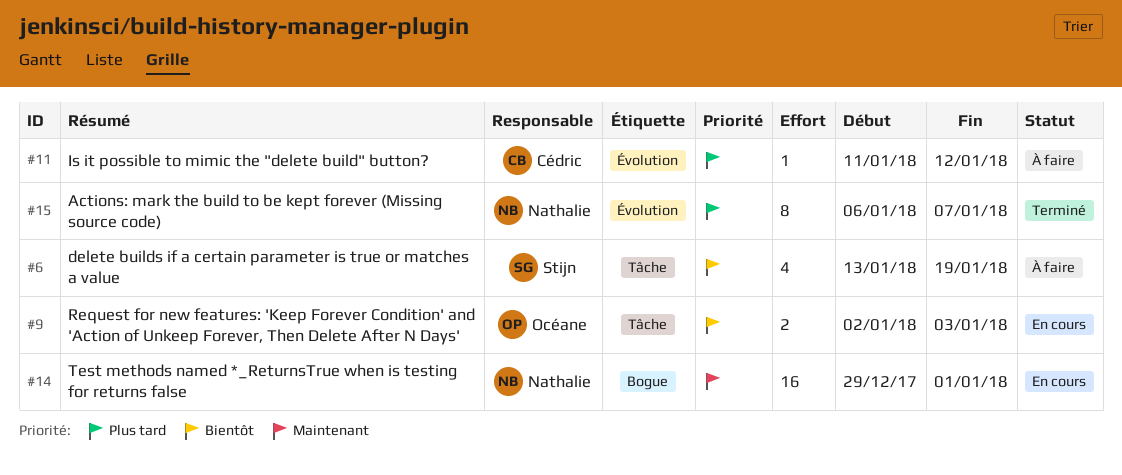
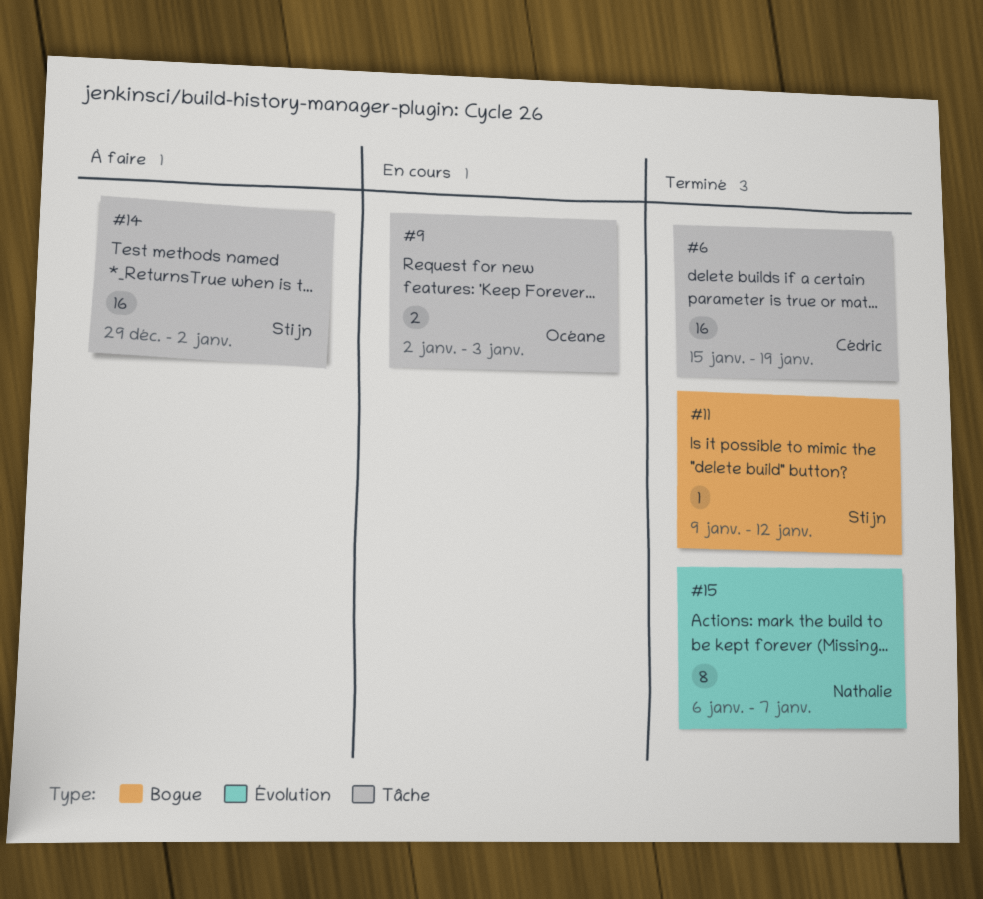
#6, status: À faire -> Terminé
#6, owner: Stijn -> Cédric
#6, estimate: 4 -> 16
#6, start: Jan 13 -> Jan 15
#11, status: À faire -> Terminé
#11, owner: Cédric -> Stijn
#11, label: Évolution -> Bogue
#11, start: Jan 11 -> Jan 9
#14, status: En cours -> À faire
#14, owner: Nathalie -> Stijn
#14, label: Bogue -> Tâche
#14, due: Jan 1 -> Jan 2

